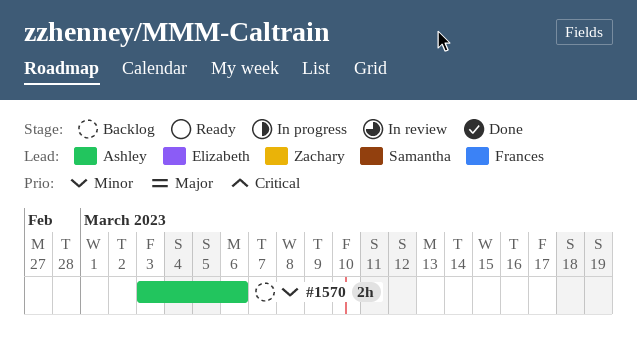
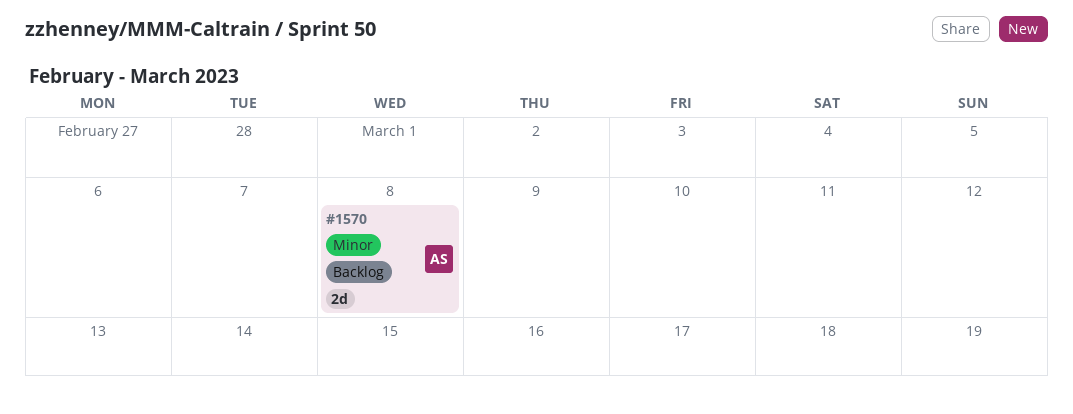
#1570, estimate: 2h -> 2d
#1570, due: Mar 6 -> Mar 8

